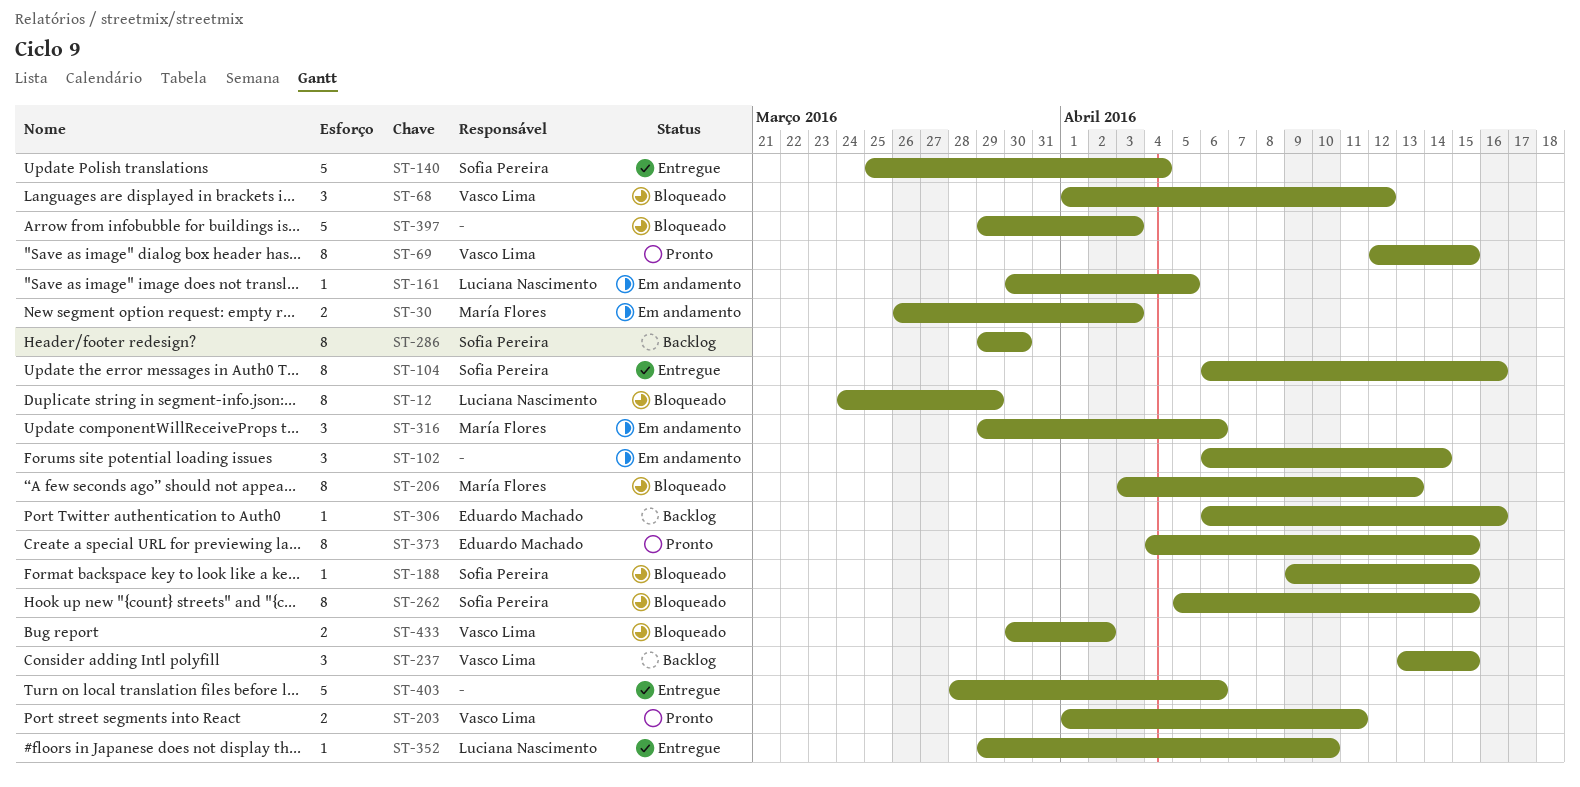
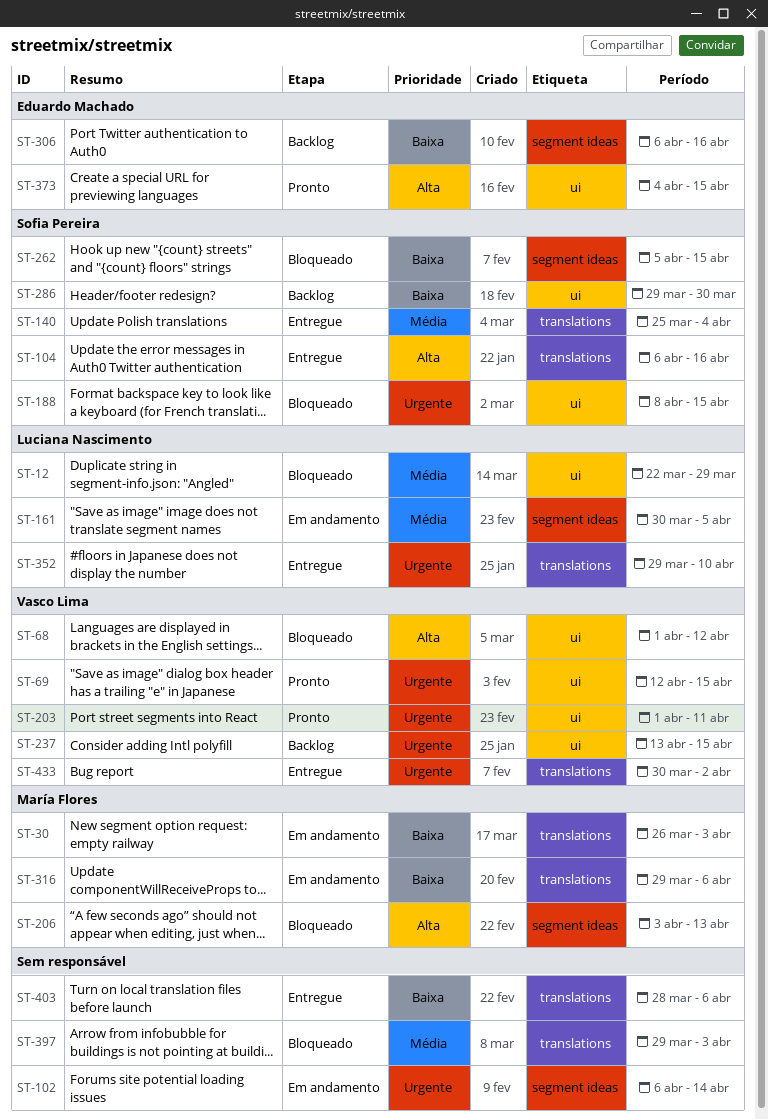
ST-12, start: Mar 24 -> Mar 22
ST-188, start: Apr 9 -> Apr 8
ST-433, status: Bloqueado -> Entregue

